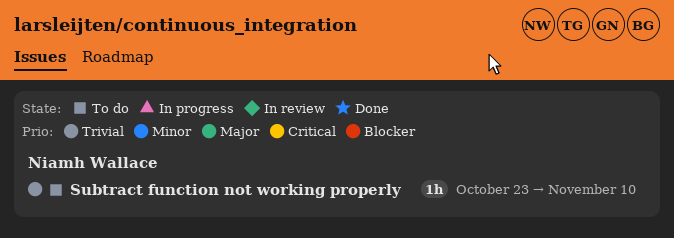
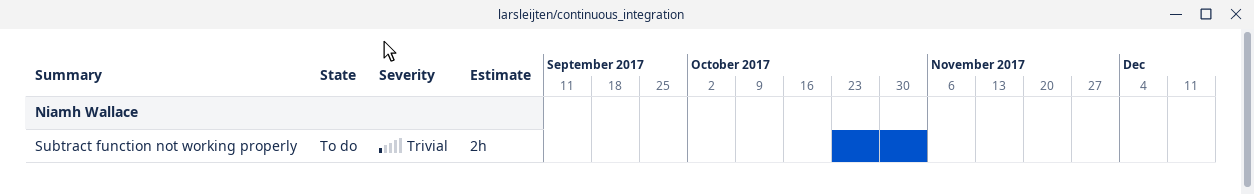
Subtract function not working properly, estimate: 1h -> 2h
Subtract function not working properly, due: Nov 10 -> Nov 3

